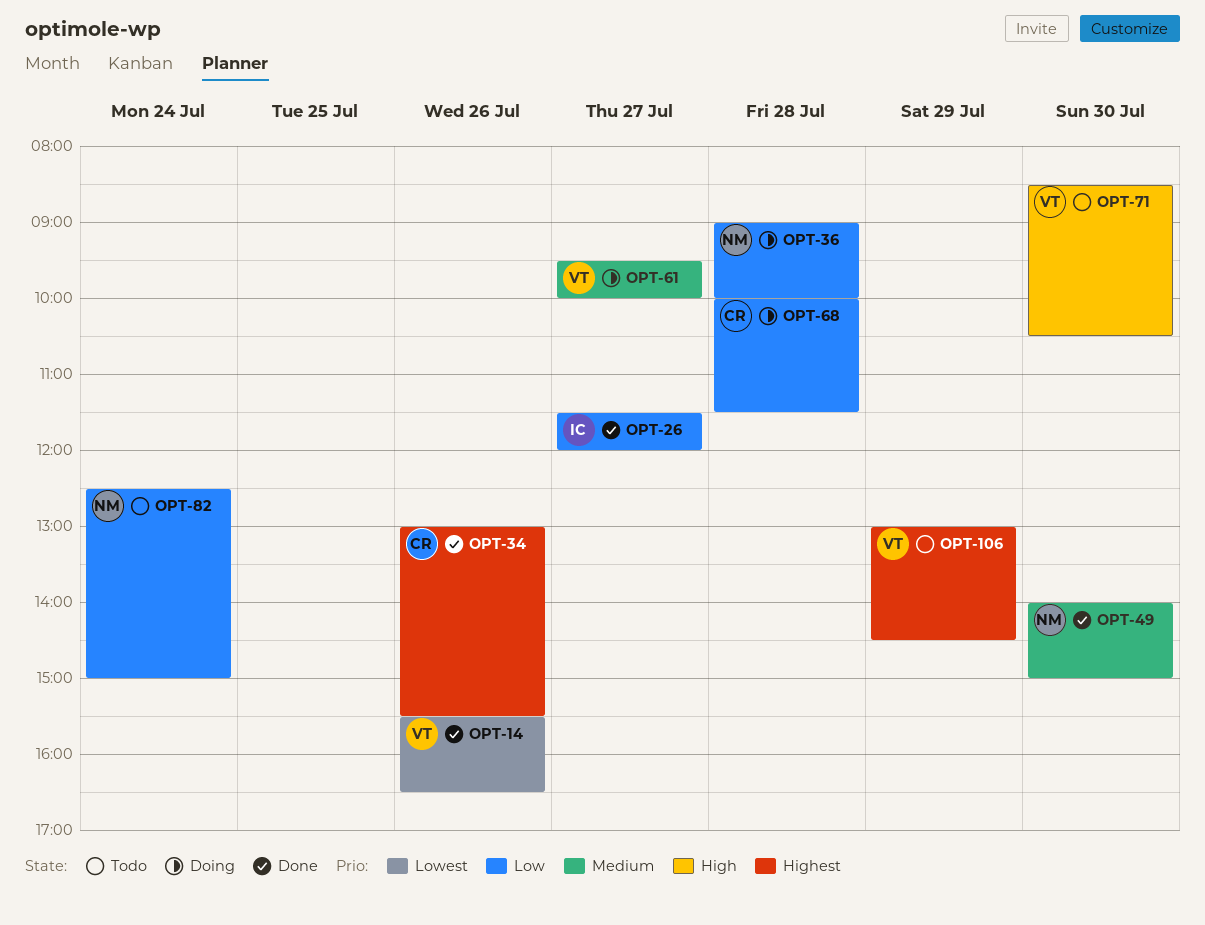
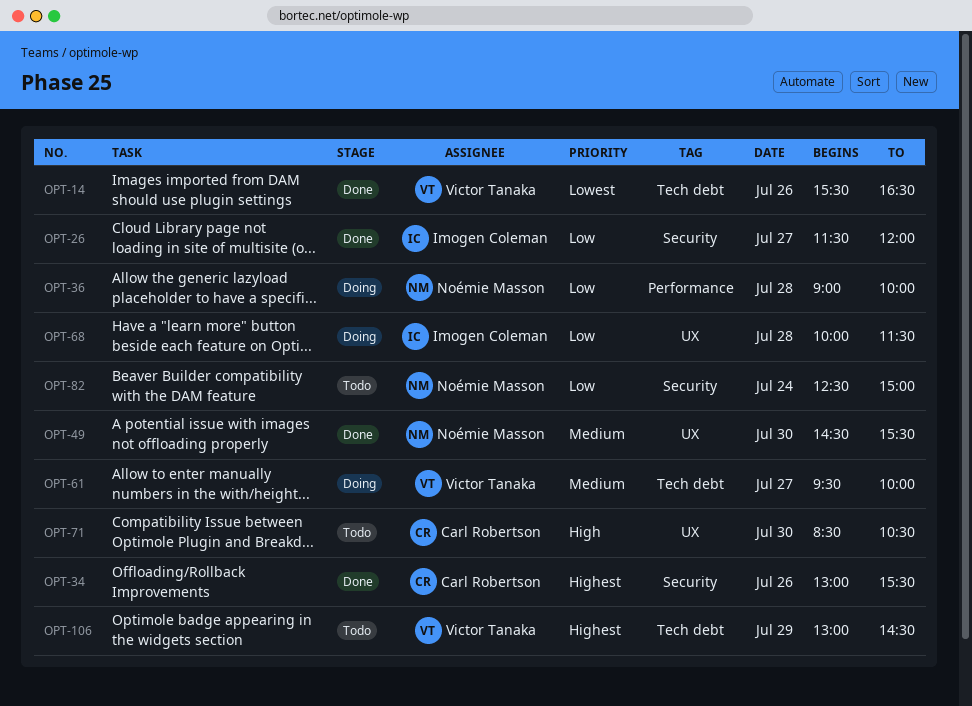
OPT-49, begins: 14:00 -> 14:30
OPT-49, ends: 15:00 -> 15:30
OPT-68, owner: Carl Robertson -> Imogen Coleman
OPT-71, owner: Victor Tanaka -> Carl Robertson

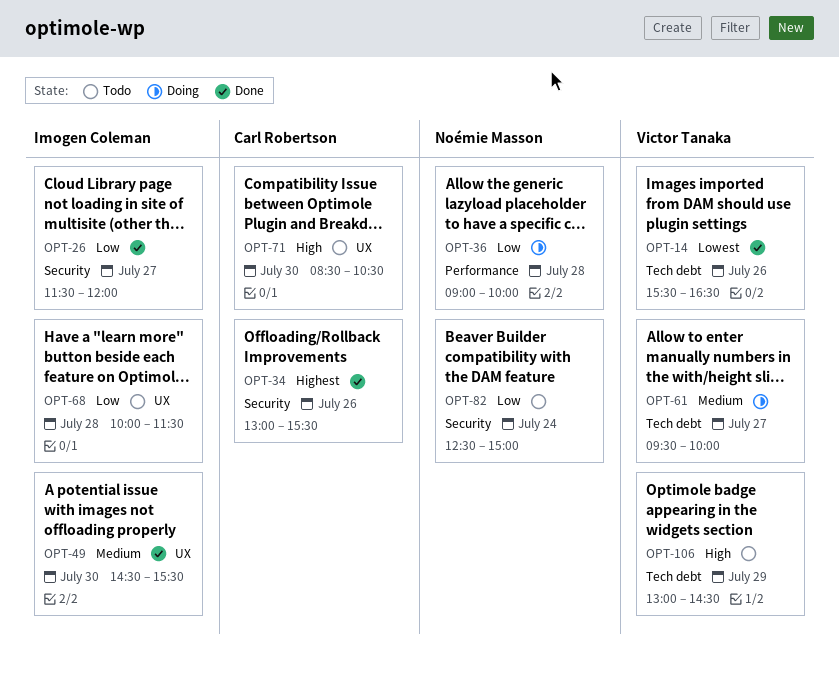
OPT-49, owner: Noémie Masson -> Imogen Coleman
OPT-68, status: Doing -> Todo
OPT-106, priority: Highest -> High

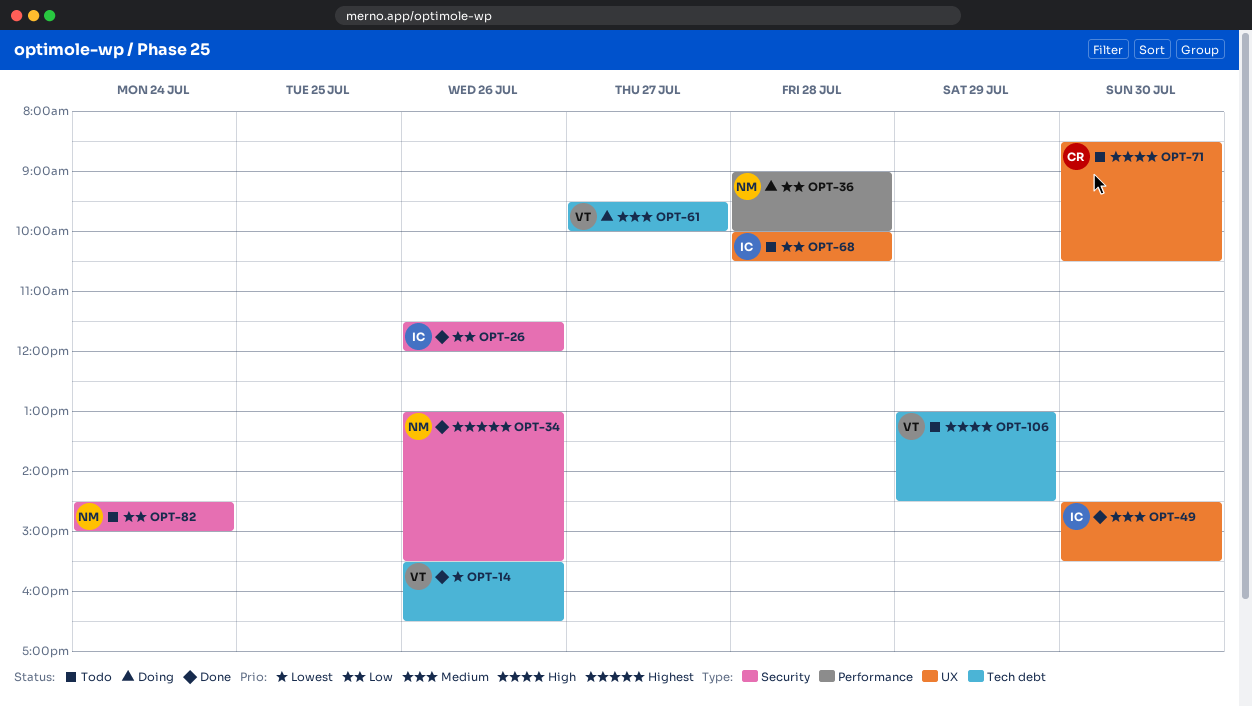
OPT-26, day: Jul 27 -> Jul 26
OPT-34, owner: Carl Robertson -> Noémie Masson
OPT-68, ends: 11:30 -> 10:30
OPT-82, begins: 12:30 -> 14:30

